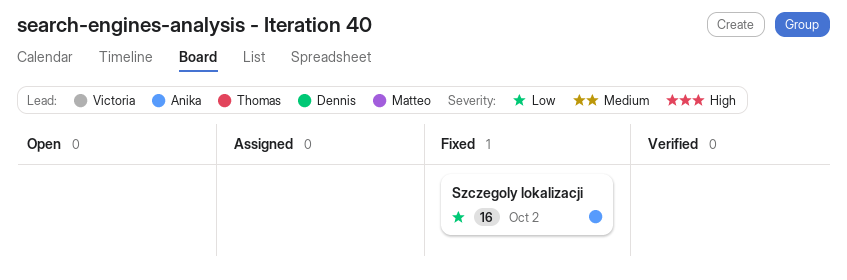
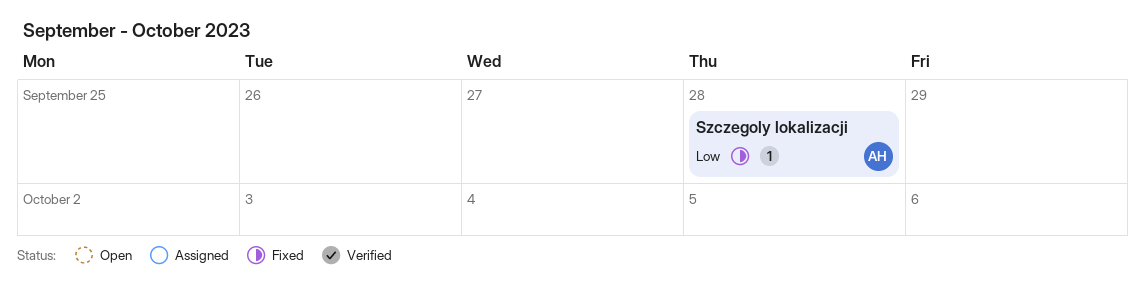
Szczegoly lokalizacji, estimate: 16 -> 1
Szczegoly lokalizacji, due: Oct 2 -> Sep 28

